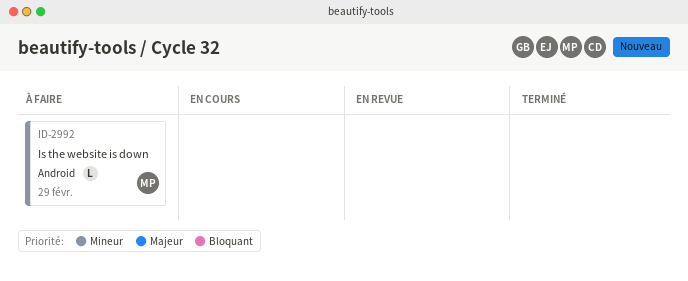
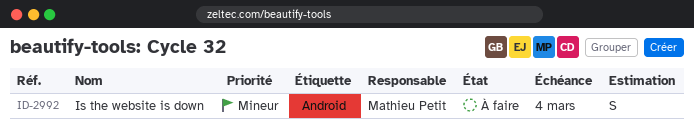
ID-2992, estimate: L -> S
ID-2992, due: Feb 29 -> Mar 4

